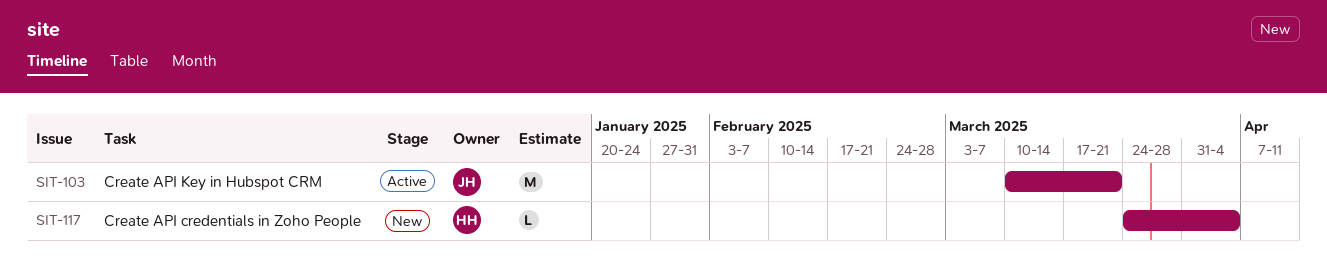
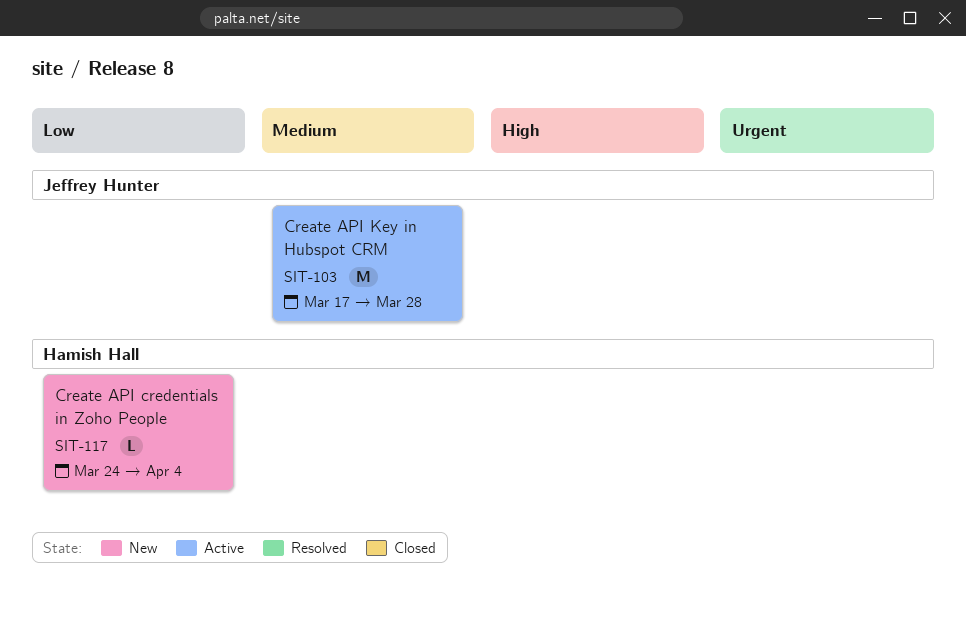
SIT-103, start: Mar 10 -> Mar 17
SIT-103, due: Mar 21 -> Mar 28

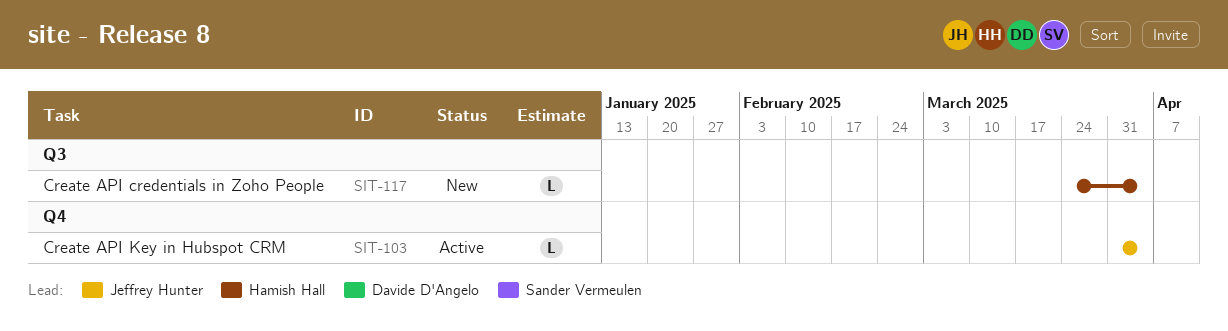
SIT-103, estimate: M -> L
SIT-103, start: Mar 17 -> Mar 31
SIT-103, due: Mar 28 -> Apr 4

